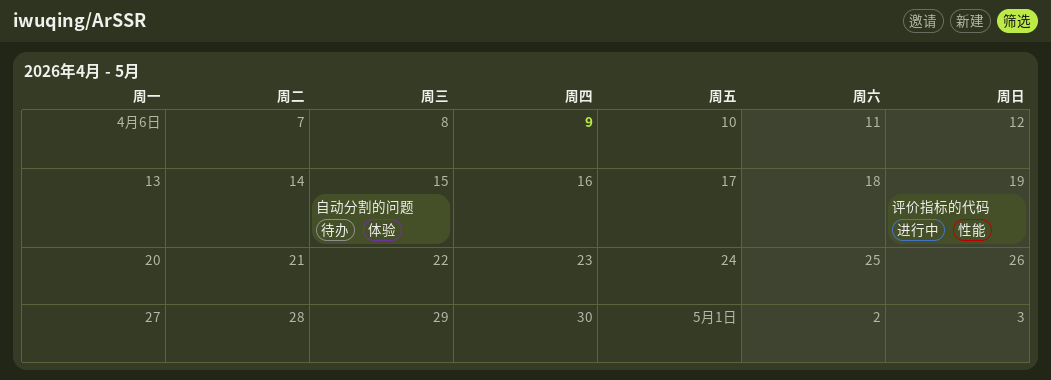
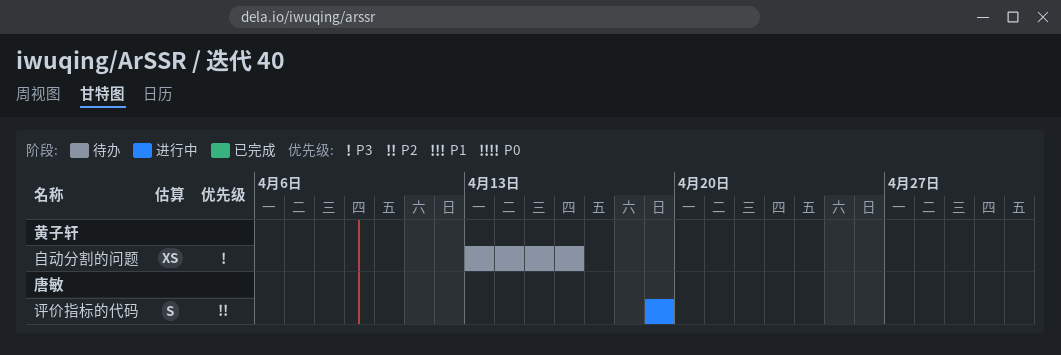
自动分割的问题, due: Apr 15 -> Apr 16

